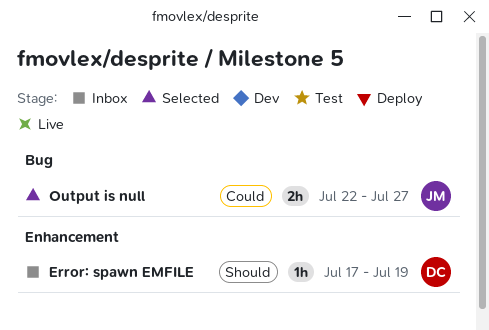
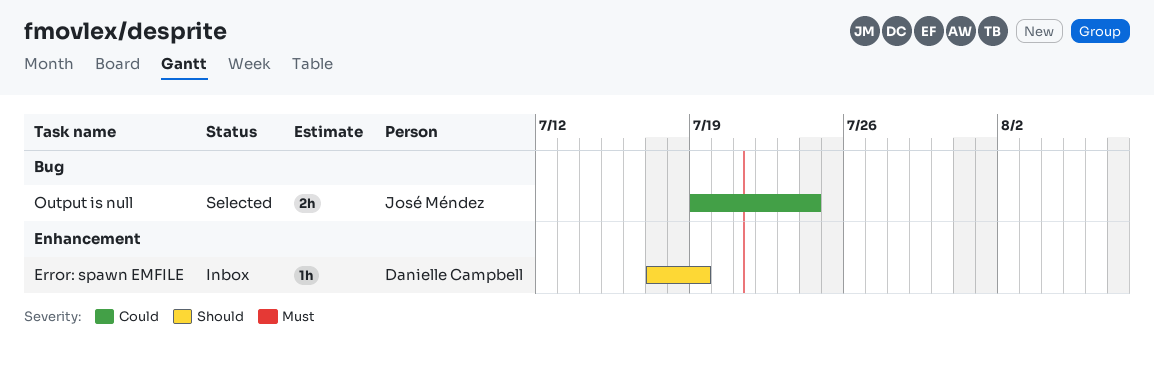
Output is null, start: Jul 22 -> Jul 19
Output is null, due: Jul 27 -> Jul 24

